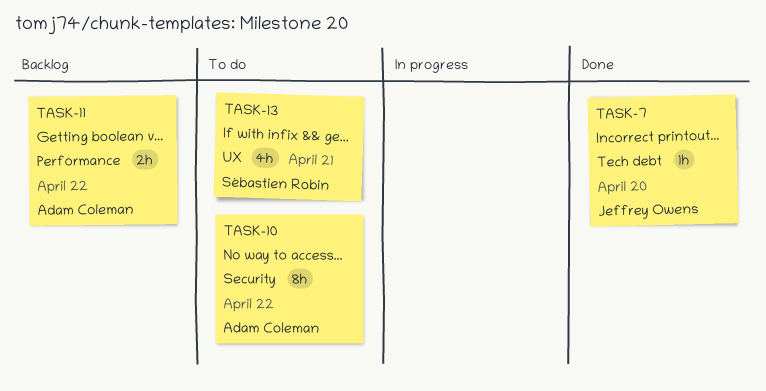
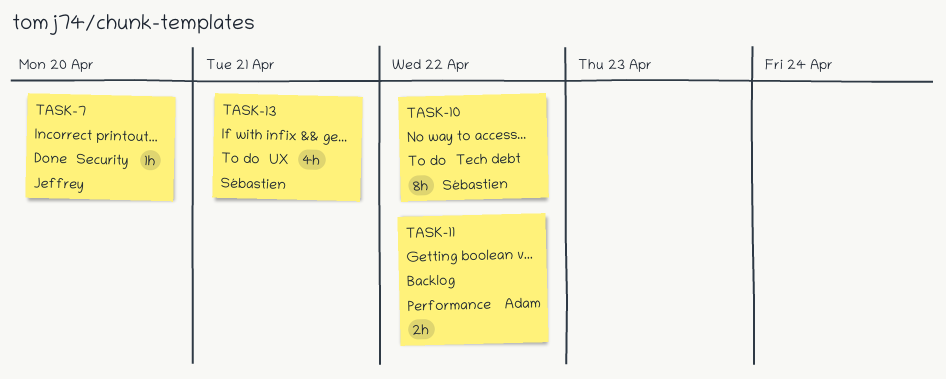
TASK-7, label: Tech debt -> Security
TASK-10, owner: Adam Coleman -> Sébastien Robin
TASK-10, label: Security -> Tech debt

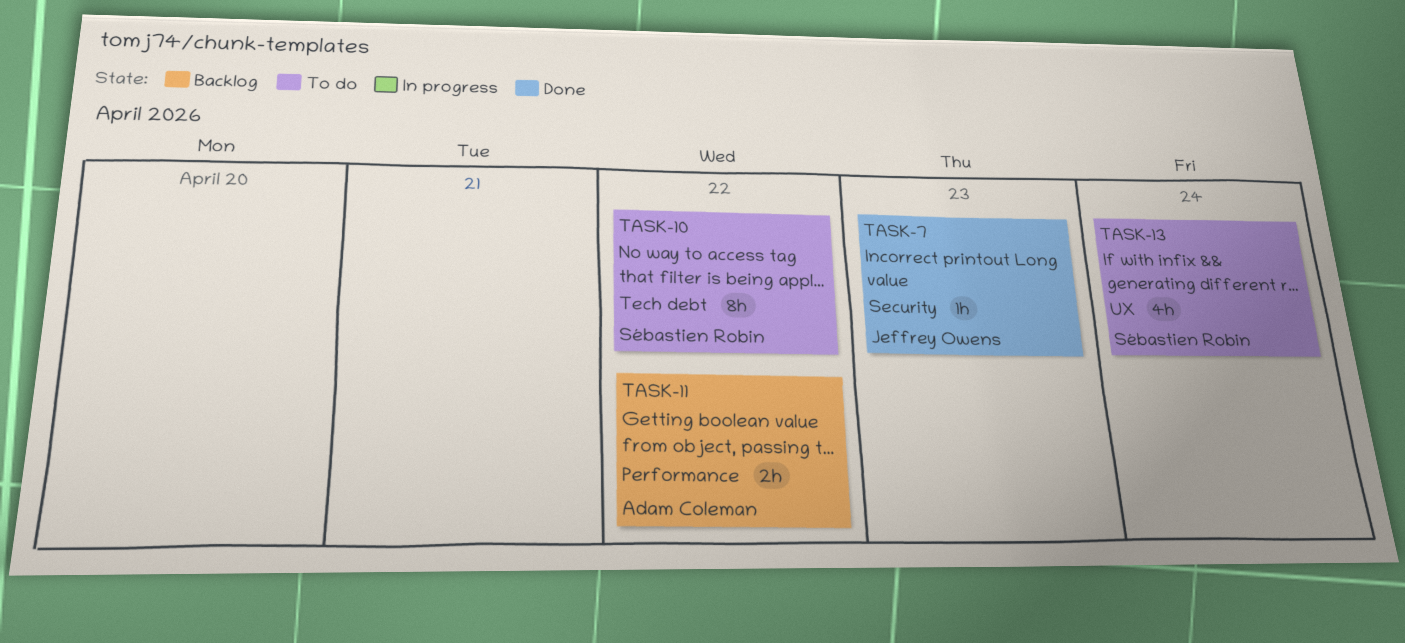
TASK-7, day: Apr 20 -> Apr 23
TASK-13, day: Apr 21 -> Apr 24

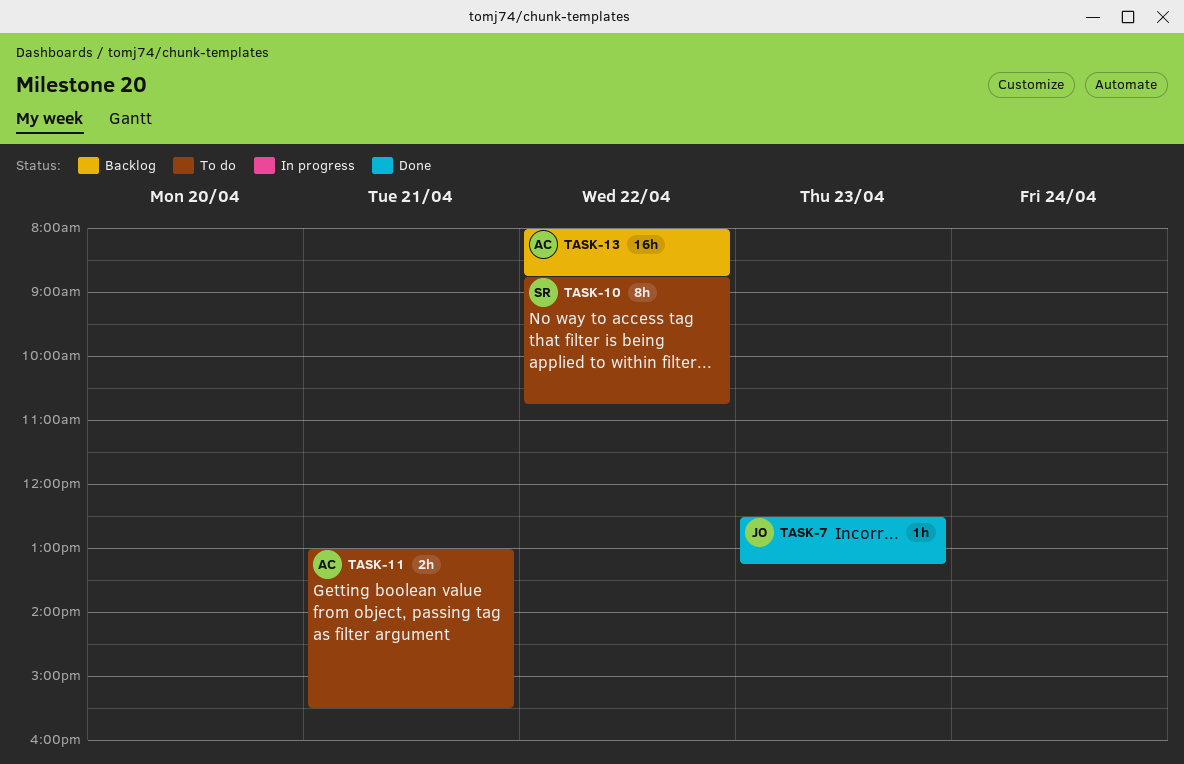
TASK-11, status: Backlog -> To do
TASK-11, day: Apr 22 -> Apr 21
TASK-13, status: To do -> Backlog
TASK-13, owner: Sébastien Robin -> Adam Coleman
TASK-13, estimate: 4h -> 16h
TASK-13, day: Apr 24 -> Apr 22

